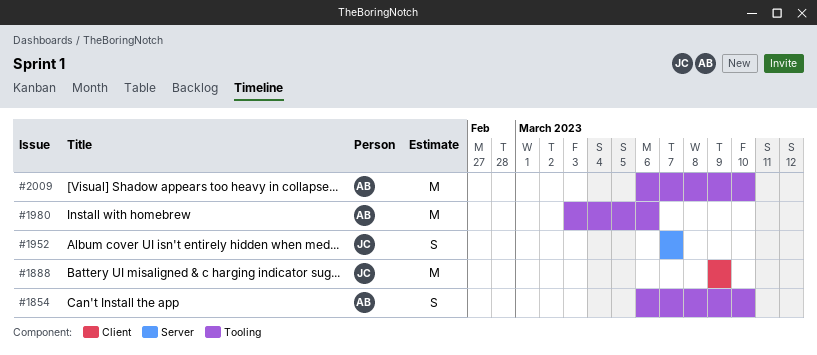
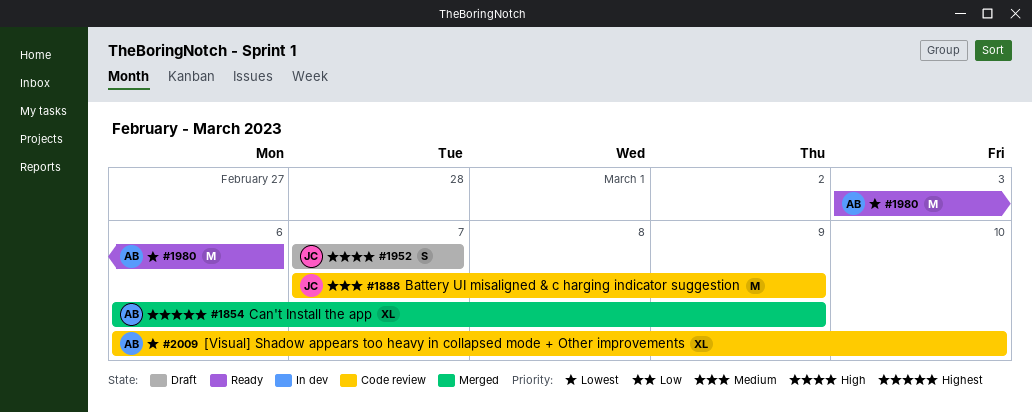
#1854, estimate: S -> XL
#1854, due: Mar 10 -> Mar 9
#1888, start: Mar 9 -> Mar 7
#2009, estimate: M -> XL

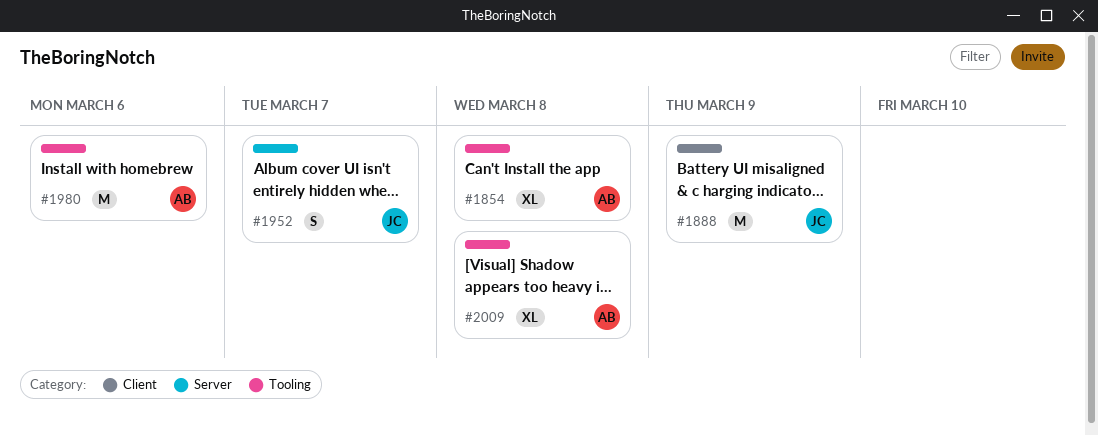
#1854, due: Mar 9 -> Mar 8
#2009, due: Mar 10 -> Mar 8

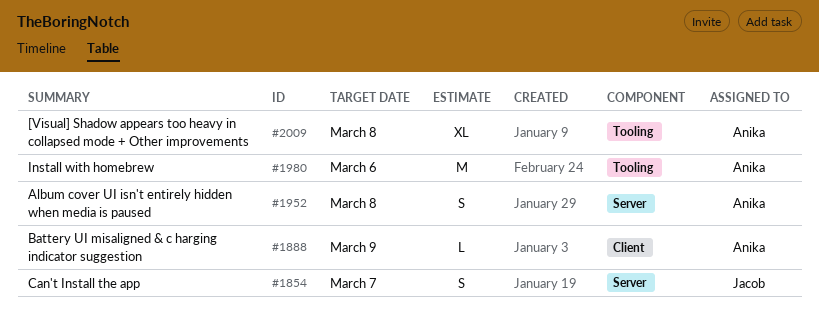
#1854, owner: Anika -> Jacob
#1854, label: Tooling -> Server
#1854, estimate: XL -> S
#1854, due: Mar 8 -> Mar 7
#1888, owner: Jacob -> Anika
#1888, estimate: M -> L
#1952, owner: Jacob -> Anika
#1952, due: Mar 7 -> Mar 8

